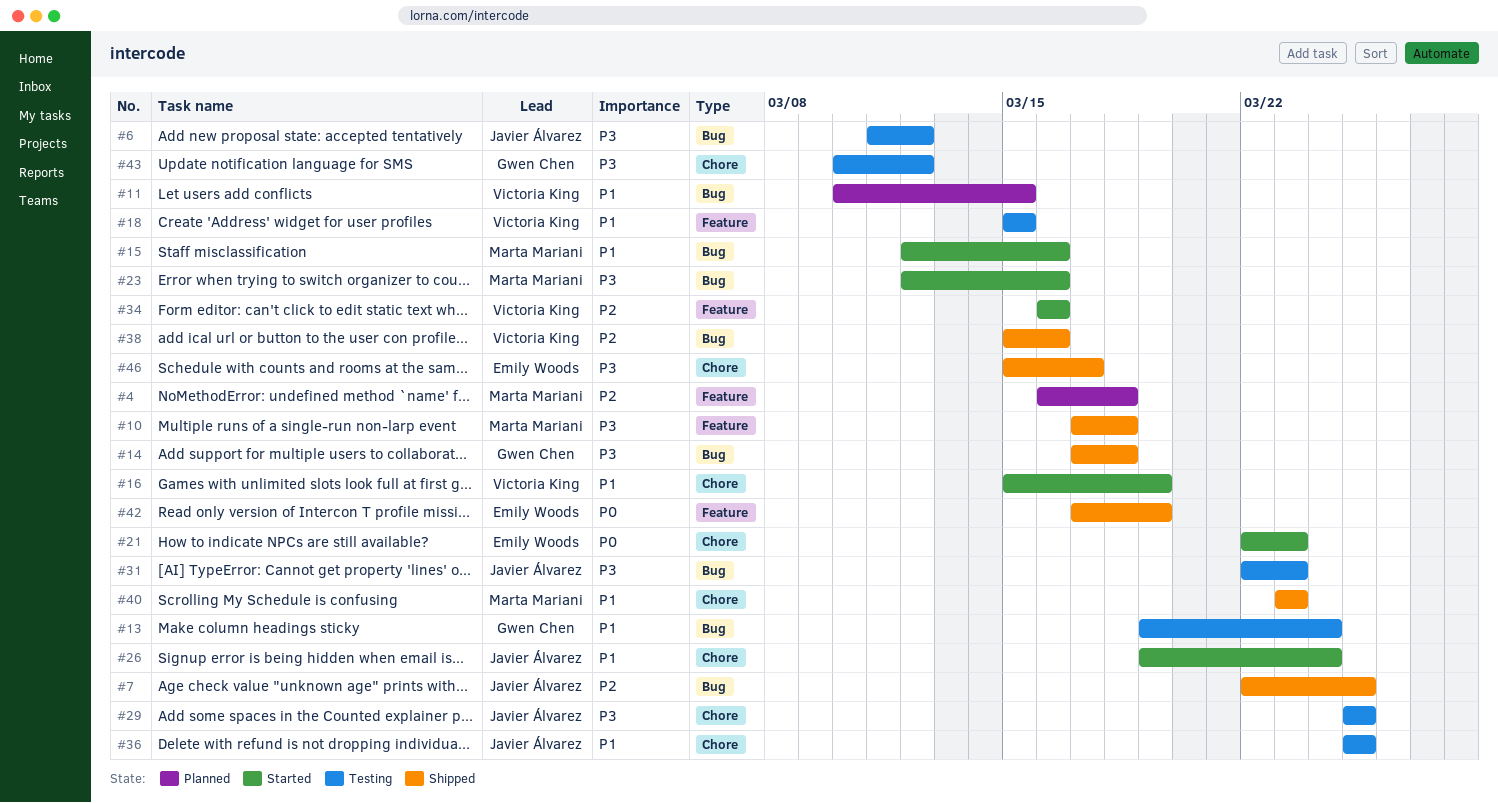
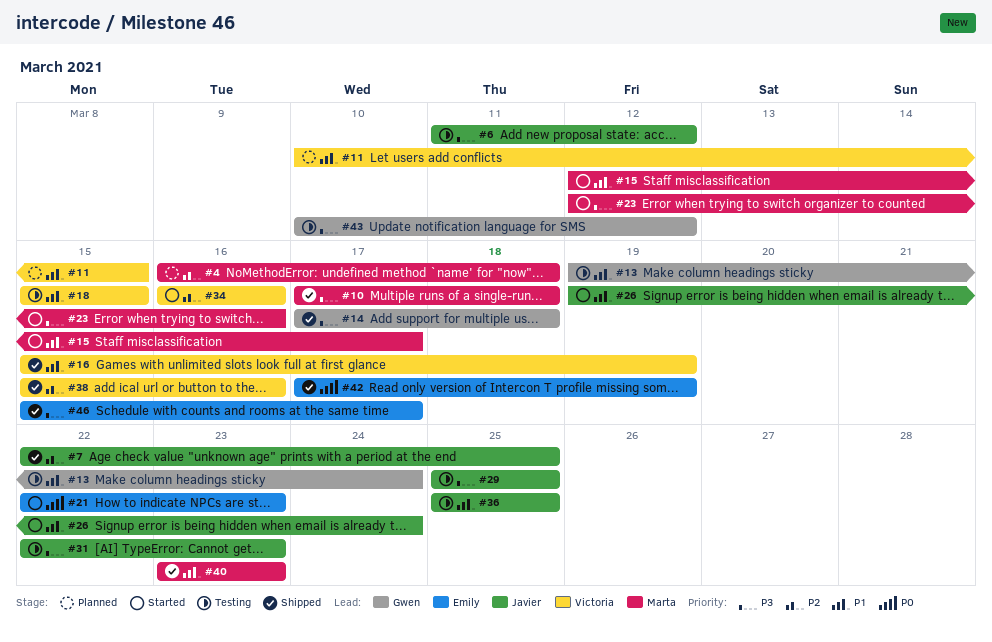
#15, due: Mar 16 -> Mar 17
#16, status: Started -> Shipped

